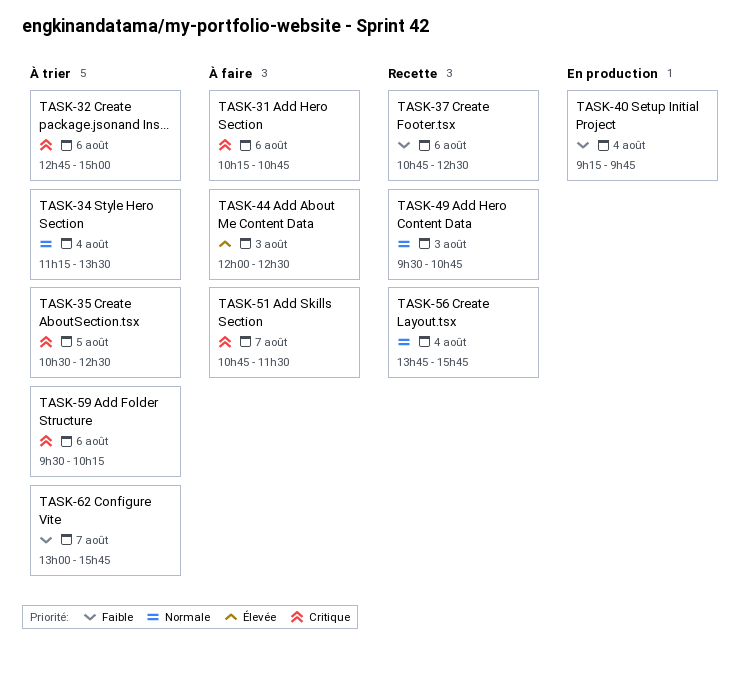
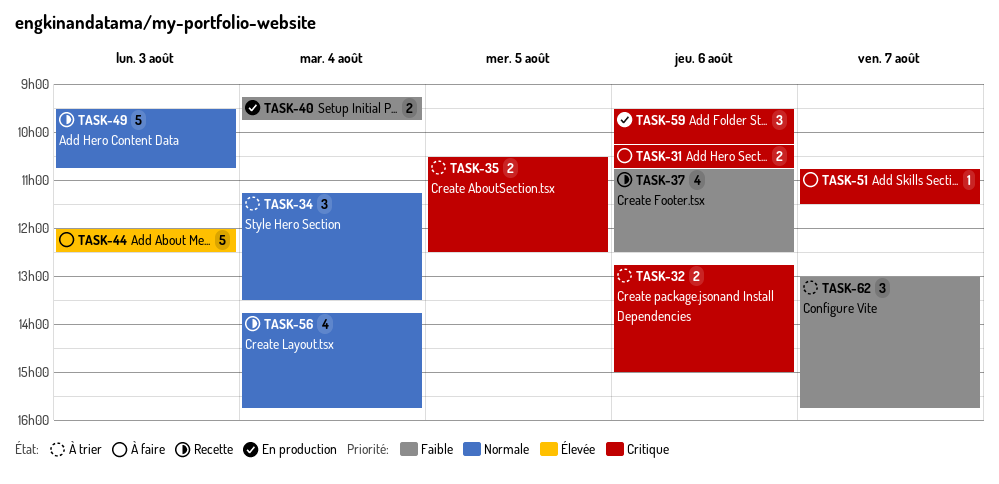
TASK-59, status: À trier -> En production

